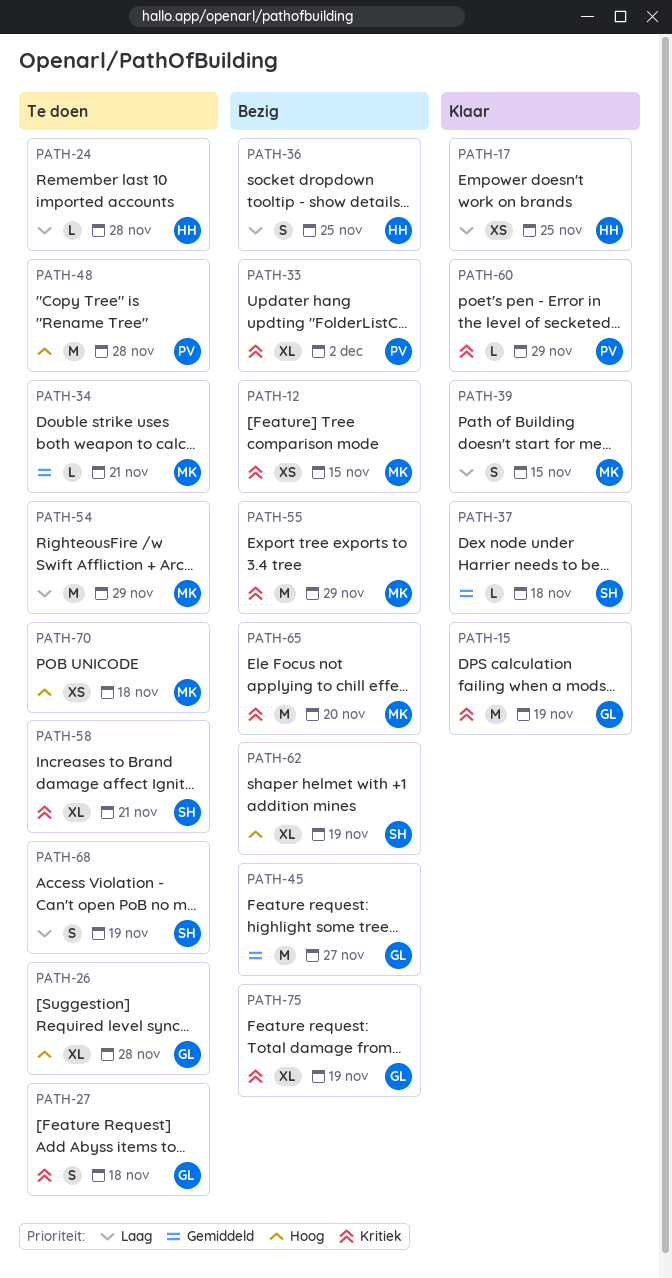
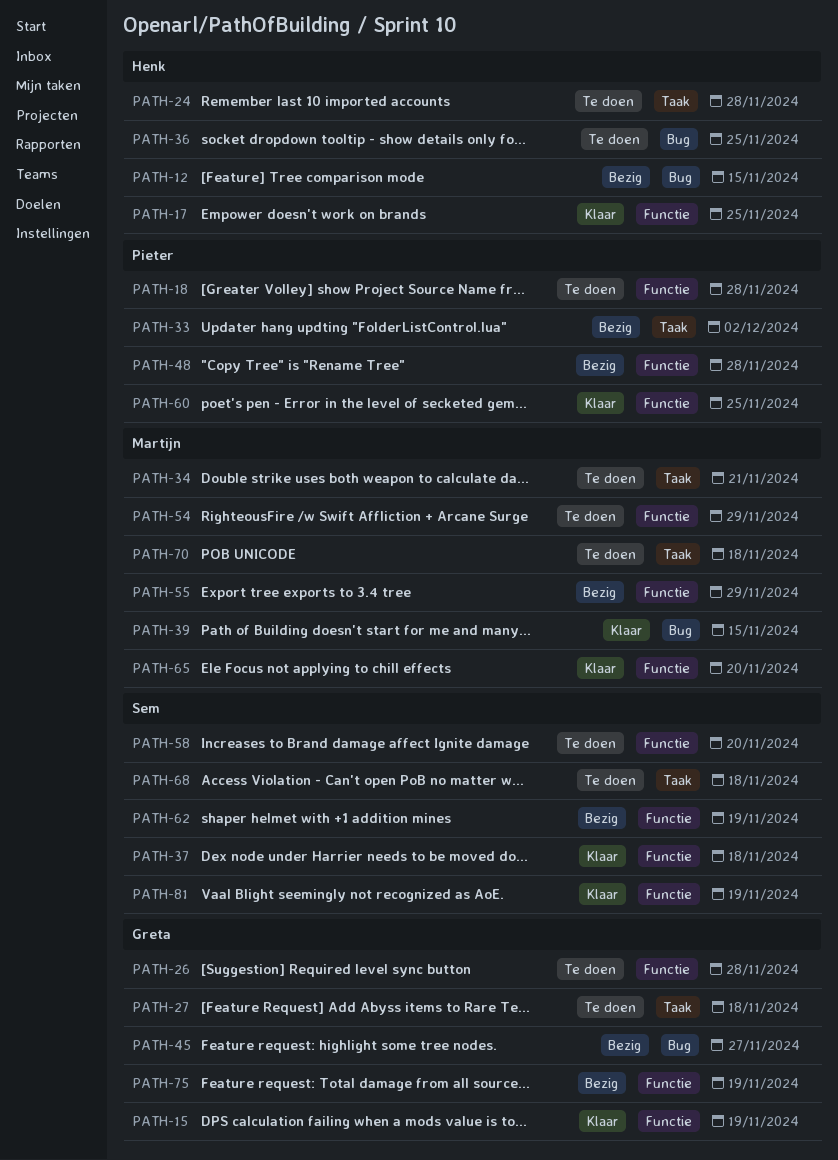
PATH-12, owner: Martijn -> Henk
PATH-18: none -> present
PATH-36, status: Bezig -> Te doen
PATH-48, status: Te doen -> Bezig
PATH-58, due: Nov 21 -> Nov 20
PATH-60, due: Nov 29 -> Nov 25
PATH-65, status: Bezig -> Klaar
PATH-68, due: Nov 19 -> Nov 18
PATH-81: none -> present

